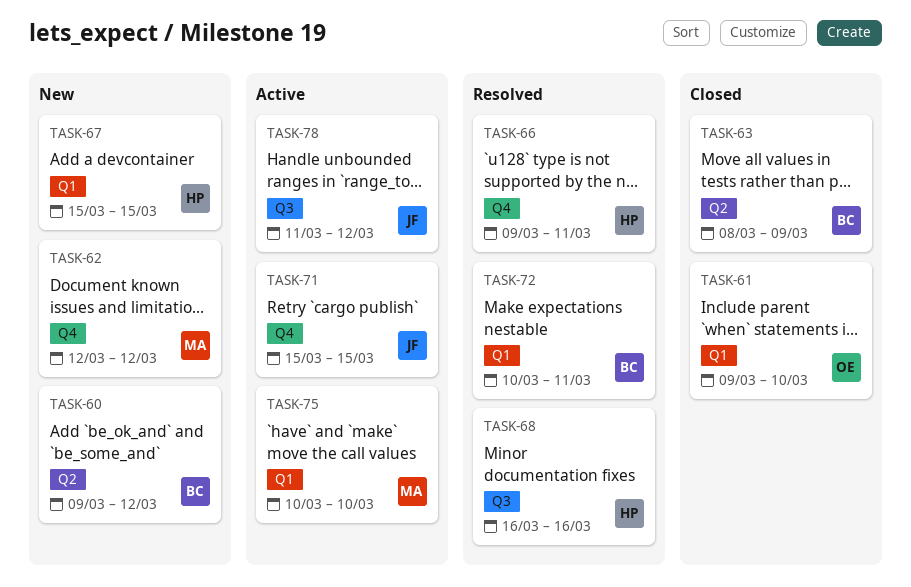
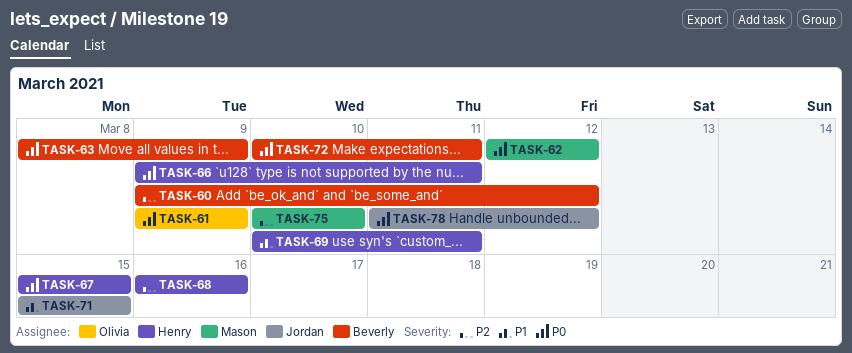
TASK-61, due: Mar 10 -> Mar 9
TASK-69: none -> present

